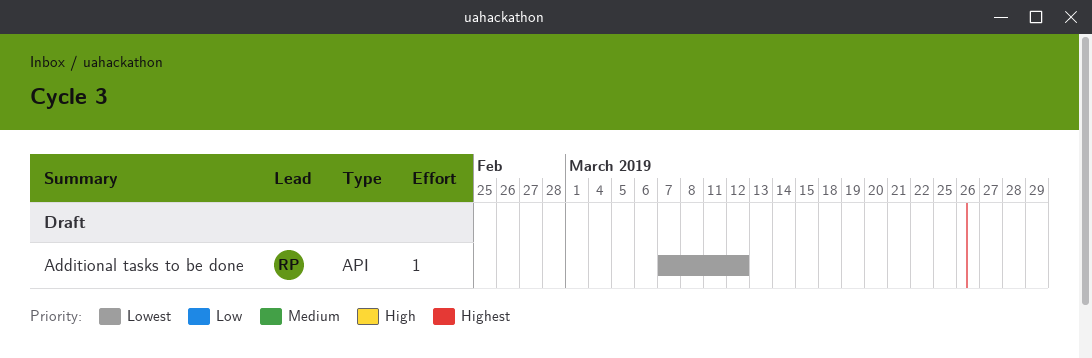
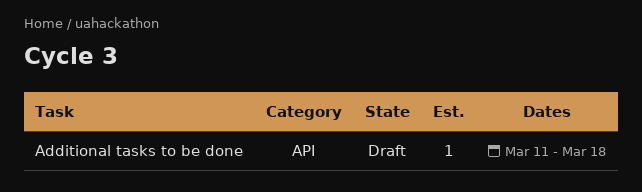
Additional tasks to be done, start: Mar 7 -> Mar 11
Additional tasks to be done, due: Mar 12 -> Mar 18

